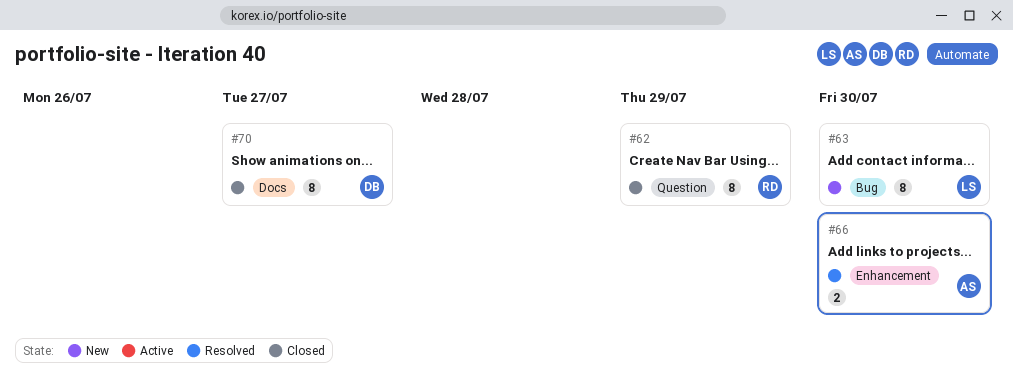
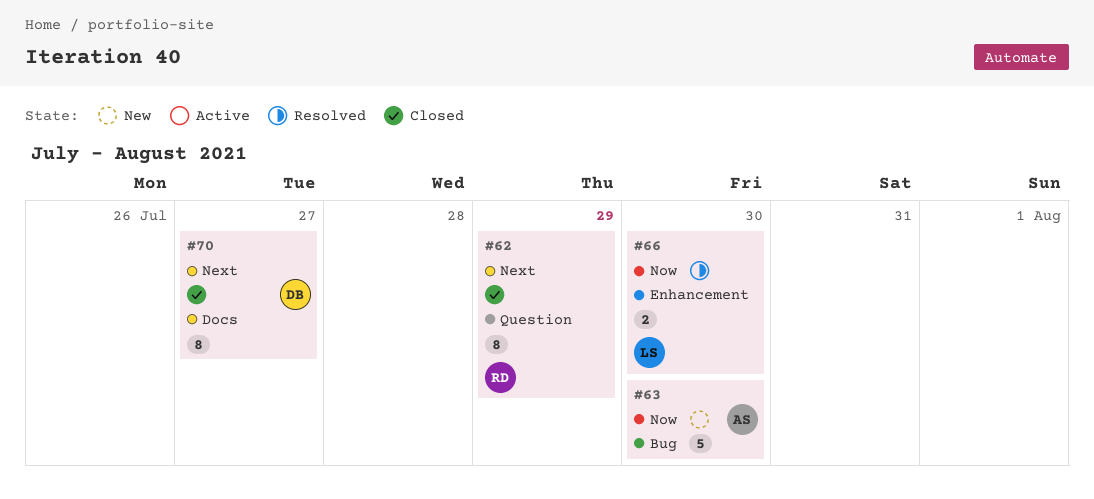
#63, owner: LS -> AS
#63, estimate: 8 -> 5
#66, owner: AS -> LS

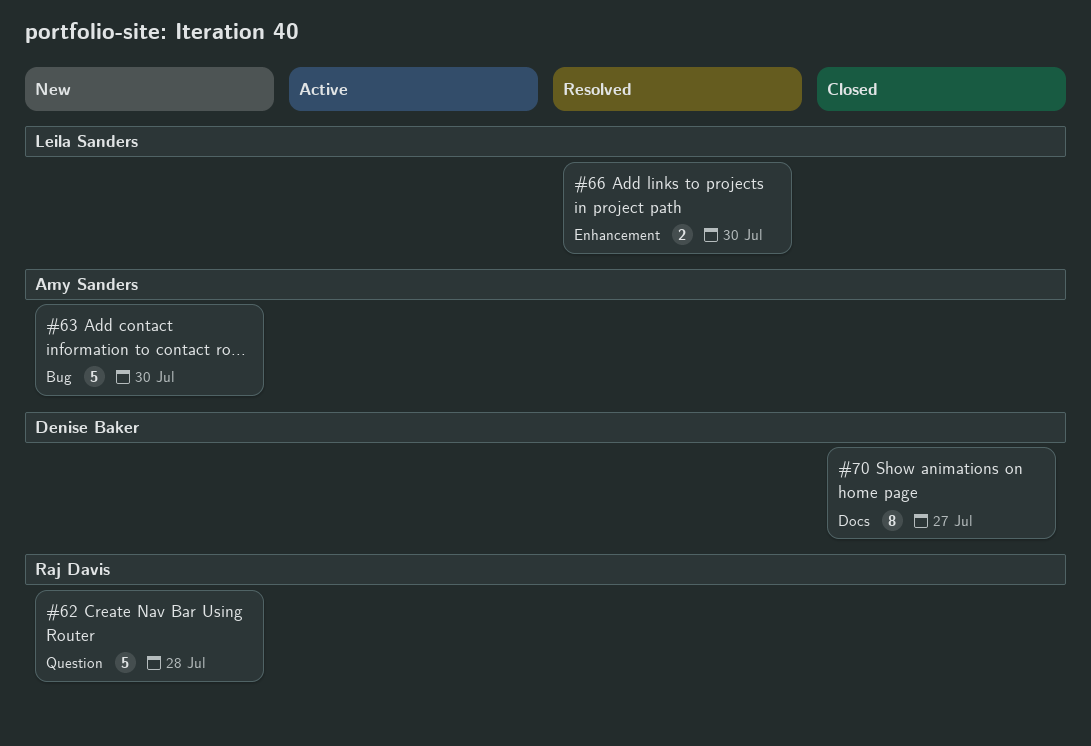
#62, status: Closed -> New
#62, estimate: 8 -> 5
#62, due: Jul 29 -> Jul 28

